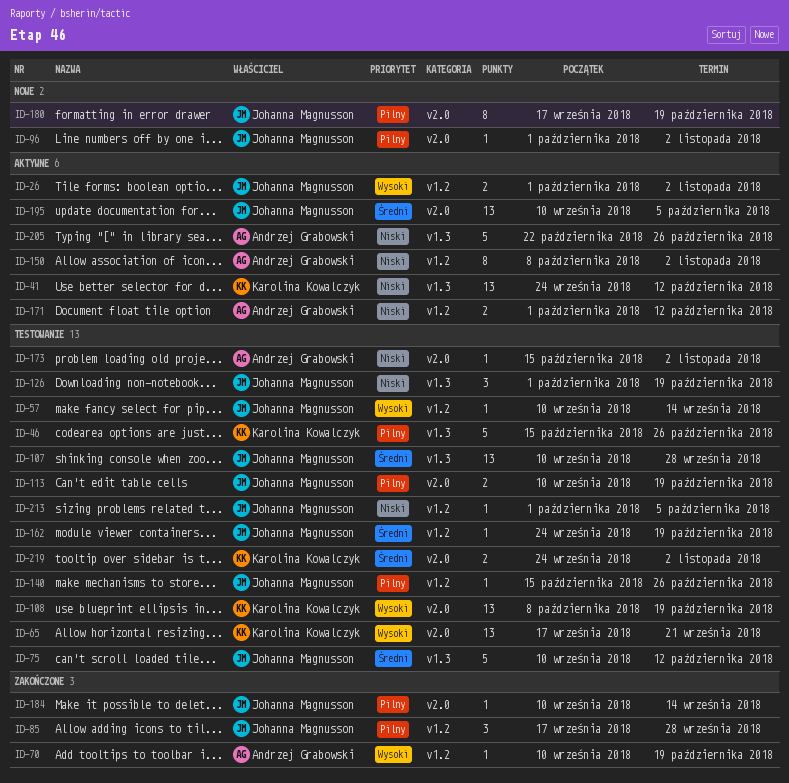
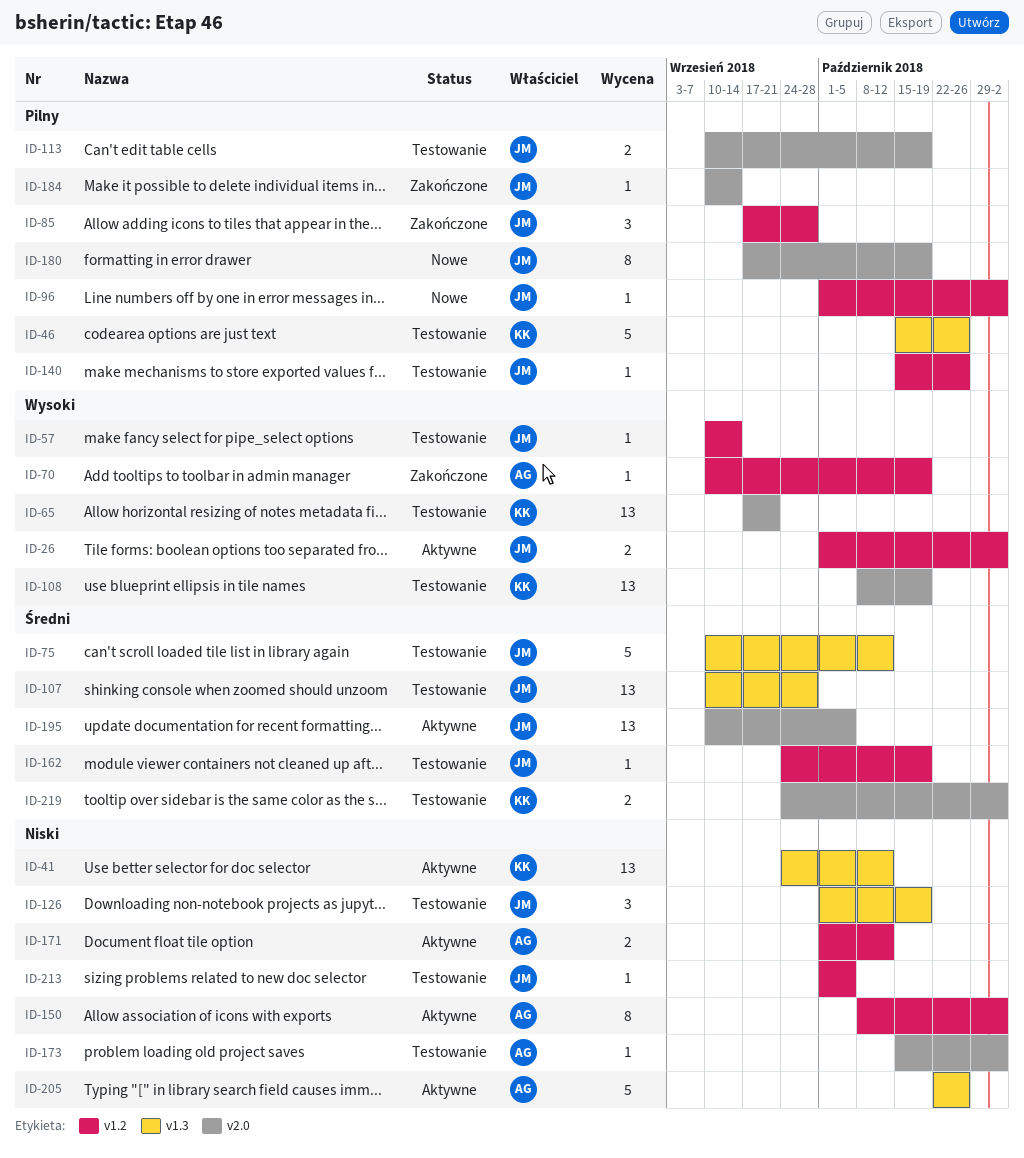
ID-96, label: v2.0 -> v1.2

